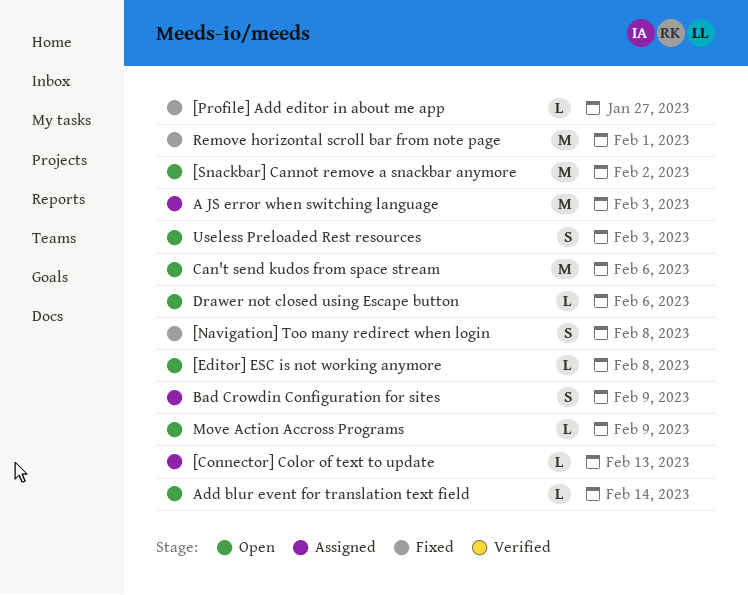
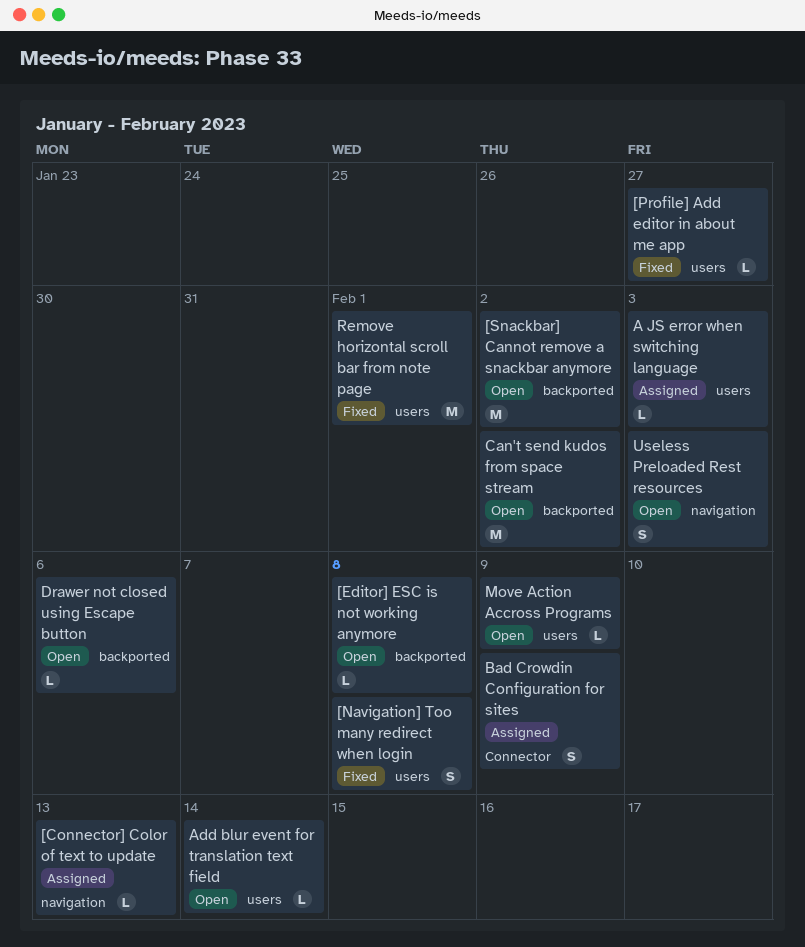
A JS error when switching language, estimate: M -> L
Can't send kudos from space stream, due: Feb 6 -> Feb 2

